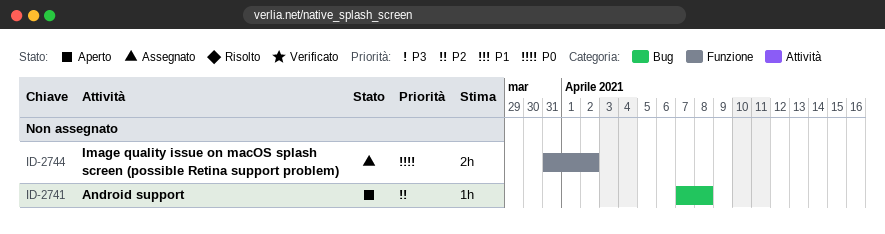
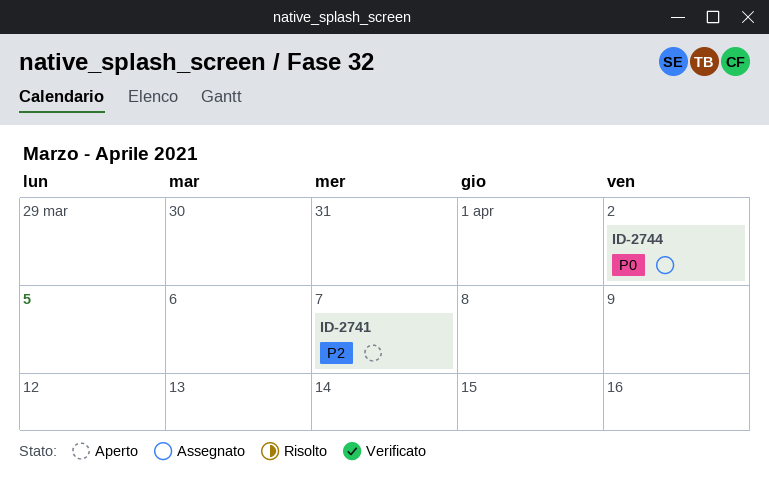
ID-2741, due: Apr 8 -> Apr 7

